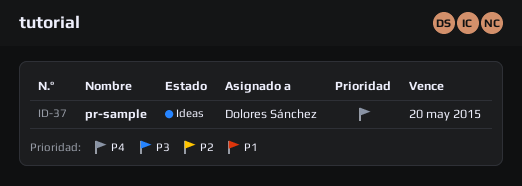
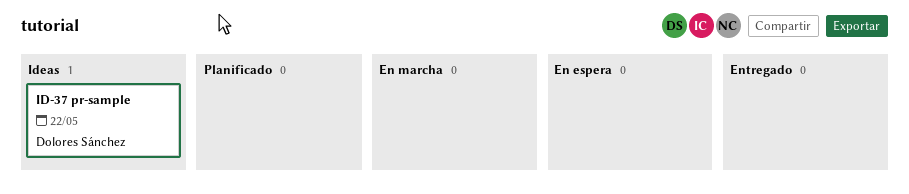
ID-37, due: May 20 -> May 22

